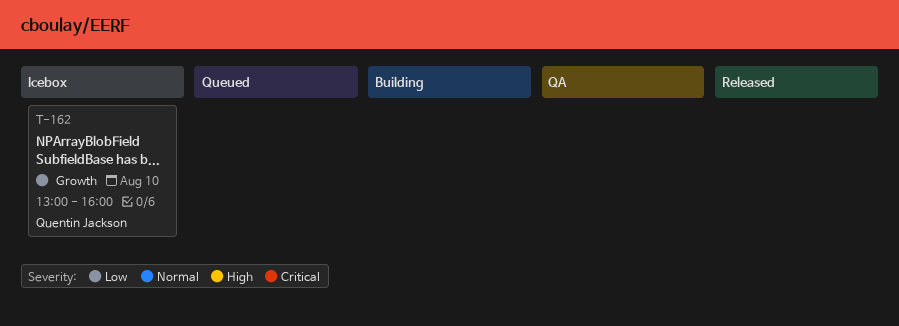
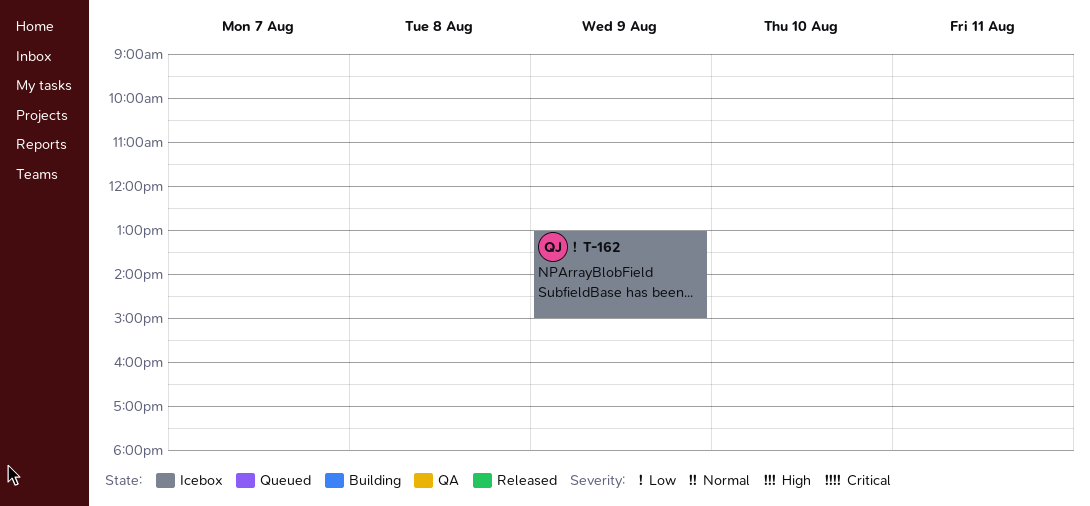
T-162, day: Aug 10 -> Aug 9
T-162, ends: 16:00 -> 15:00

